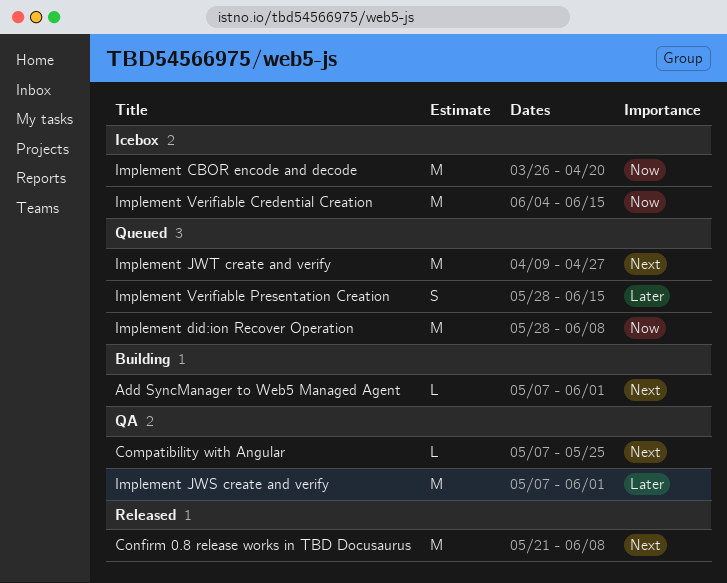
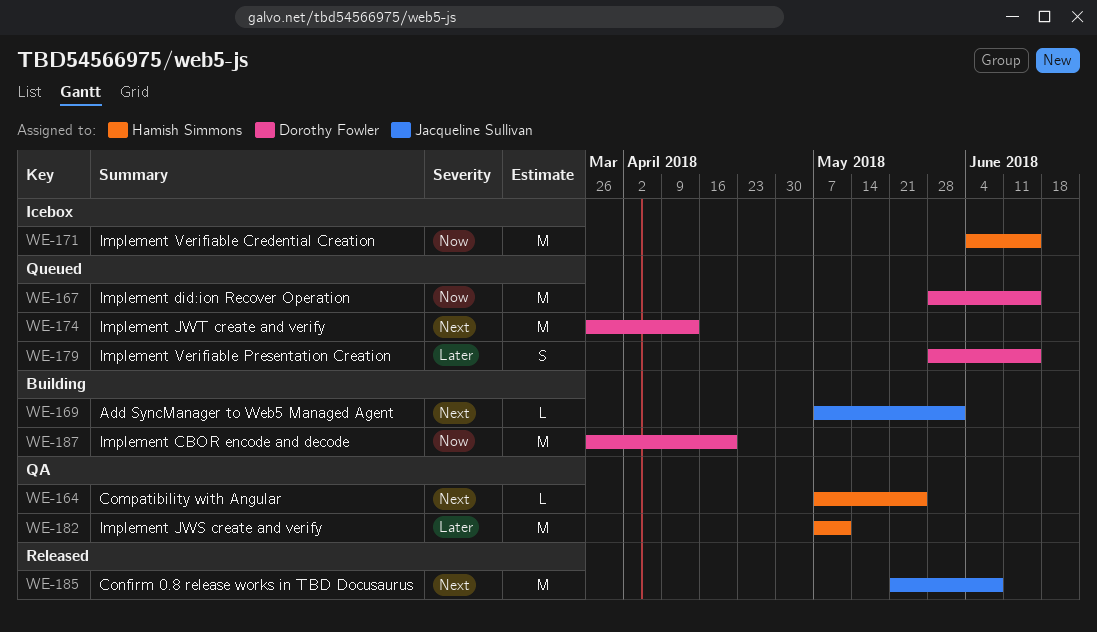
Implement CBOR encode and decode, status: Icebox -> Building
Implement did:ion Recover Operation, due: Jun 8 -> Jun 15
Implement JWS create and verify, due: Jun 1 -> May 11
Implement JWT create and verify, start: Apr 9 -> Mar 26
Implement JWT create and verify, due: Apr 27 -> Apr 13

